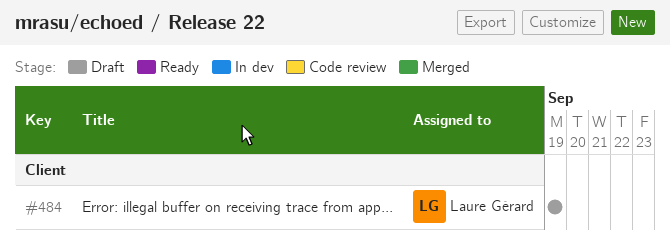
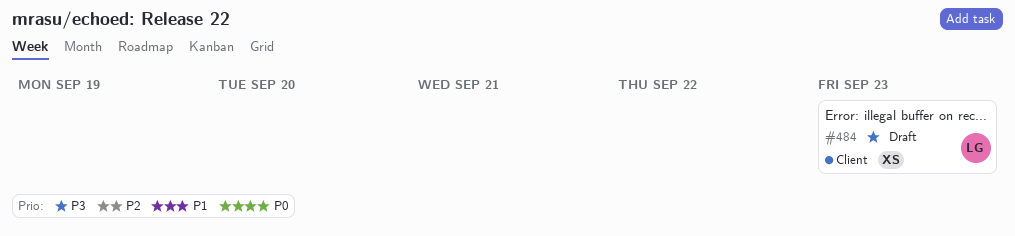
#484, due: Sep 19 -> Sep 23

